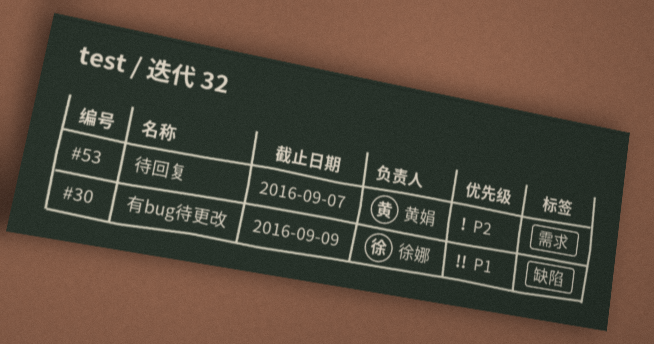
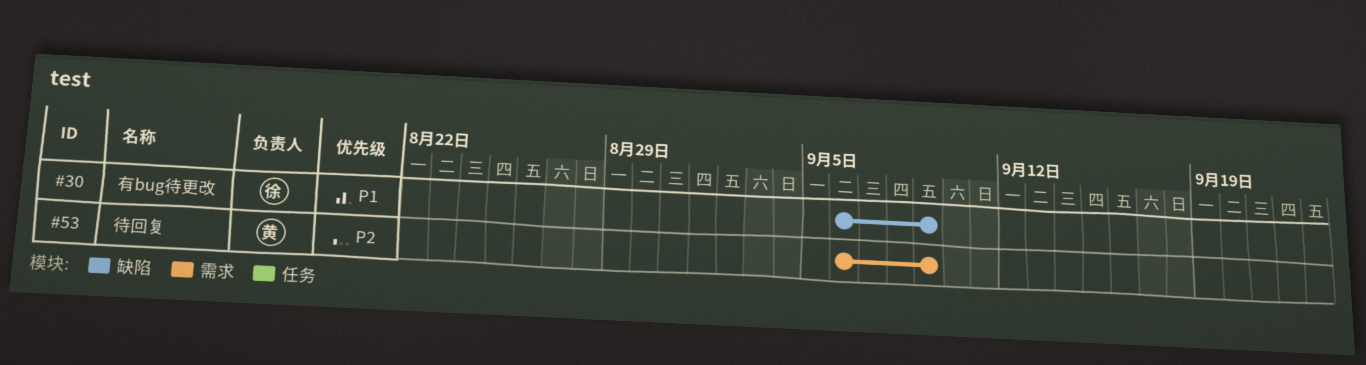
#53, due: Sep 7 -> Sep 9

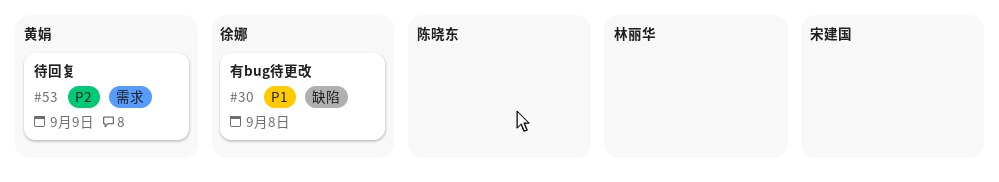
#30, due: Sep 9 -> Sep 8

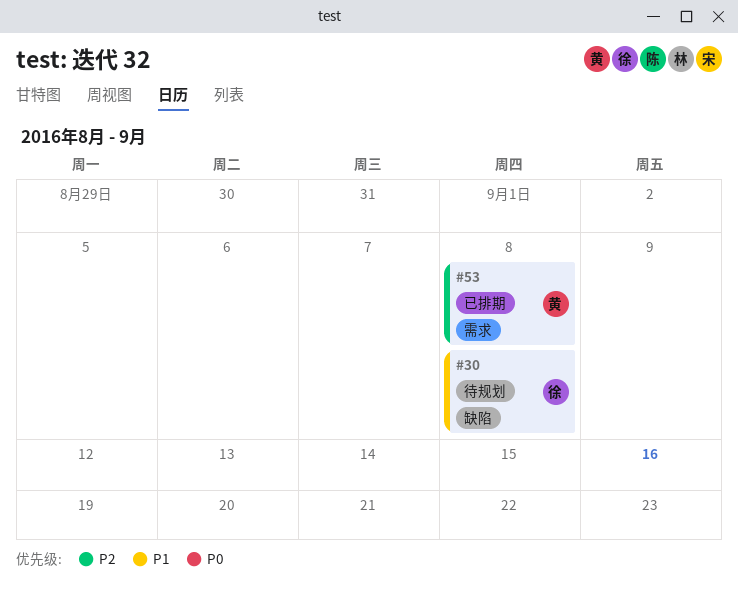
#53, due: Sep 9 -> Sep 8

